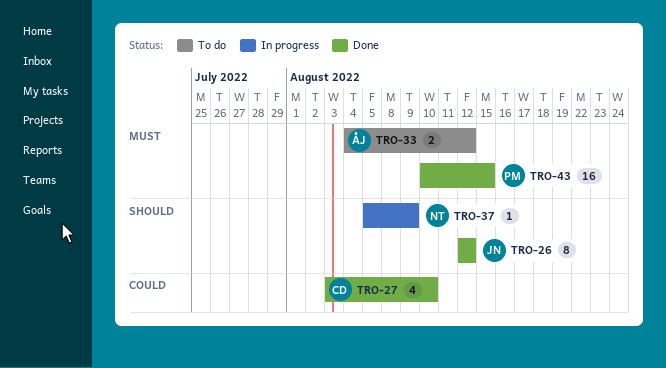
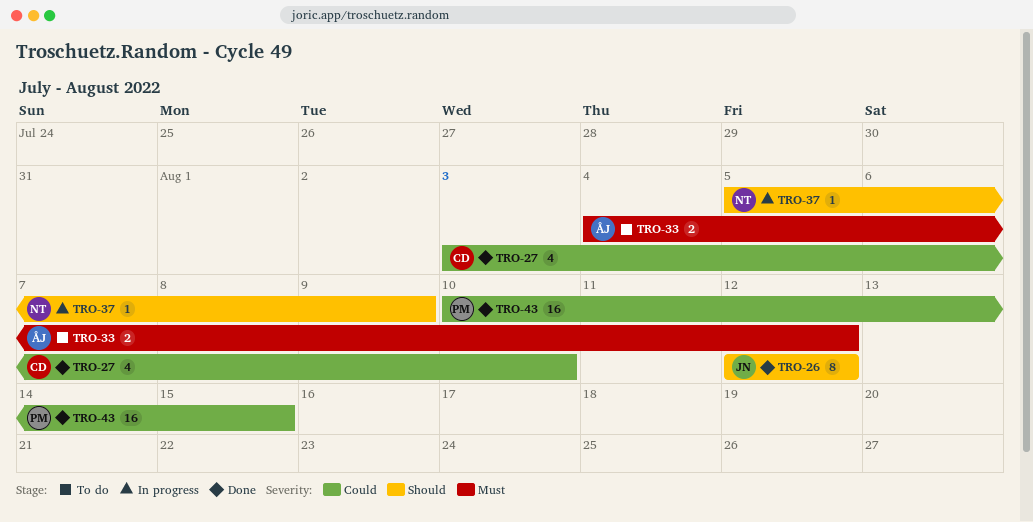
TRO-43, priority: Must -> Could

